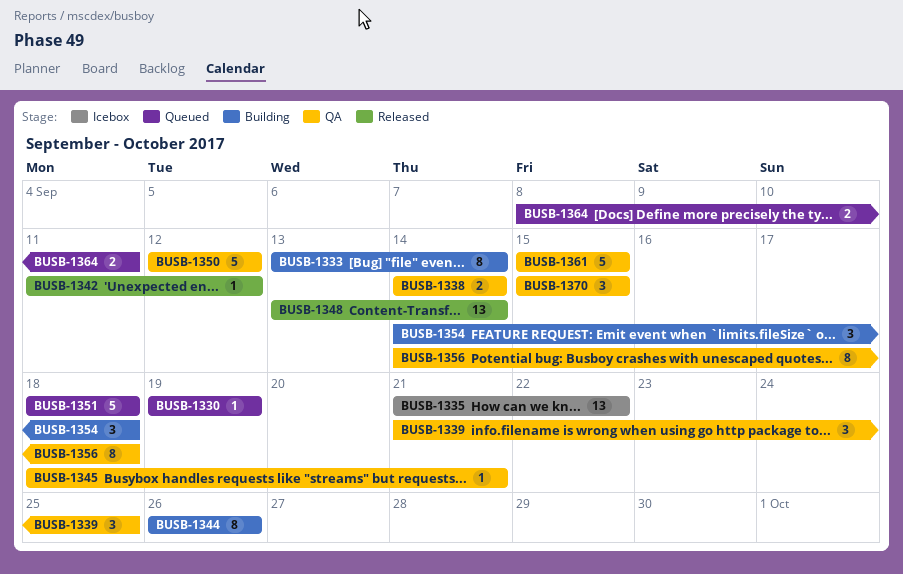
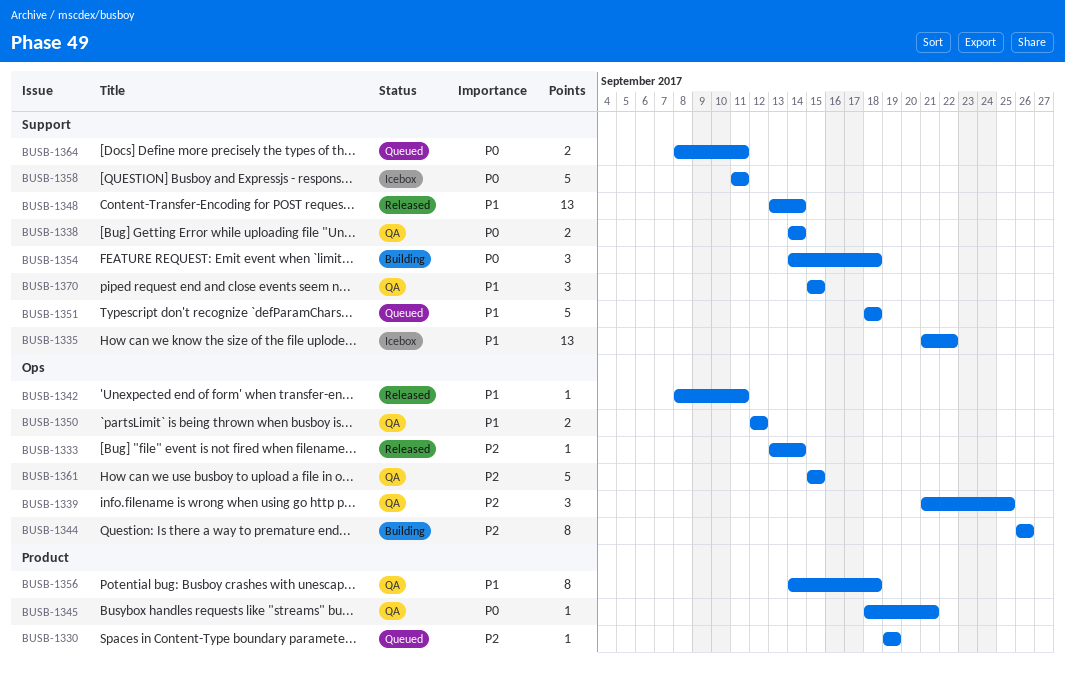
BUSB-1333, status: Building -> Released
BUSB-1333, estimate: 8 -> 1
BUSB-1342, start: Sep 11 -> Sep 8
BUSB-1342, due: Sep 12 -> Sep 11
BUSB-1350, estimate: 5 -> 2
BUSB-1358: none -> present

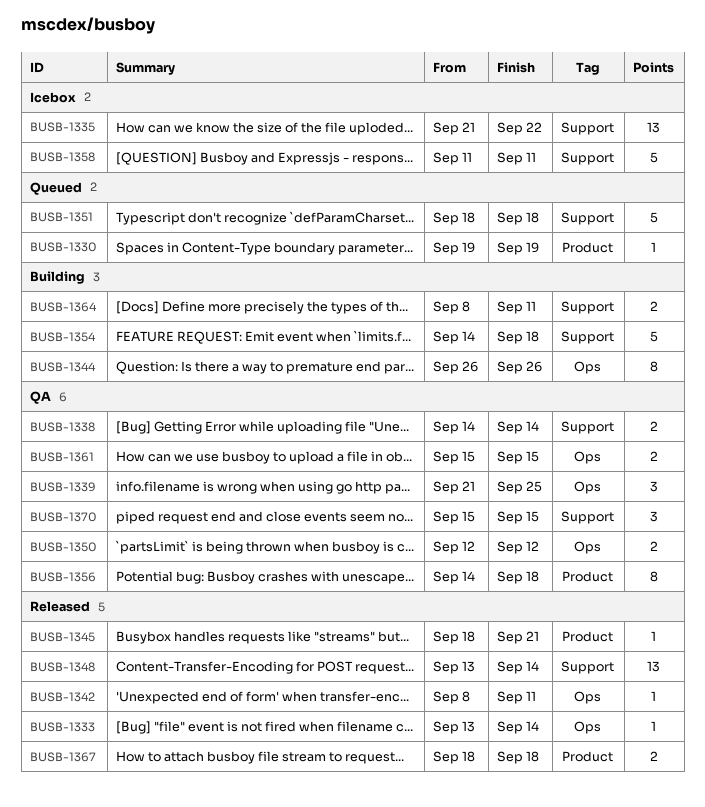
BUSB-1345, status: QA -> Released
BUSB-1354, estimate: 3 -> 5
BUSB-1361, estimate: 5 -> 2
BUSB-1364, status: Queued -> Building
BUSB-1367: none -> present

